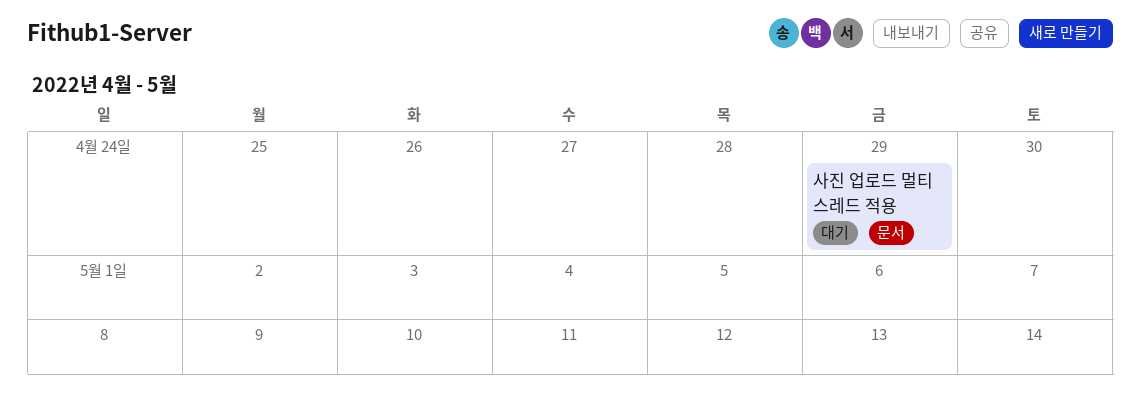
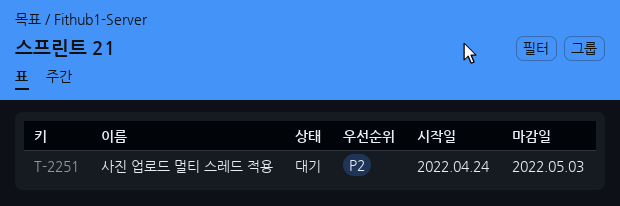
사진 업로드 멀티 스레드 적용, due: Apr 29 -> May 3

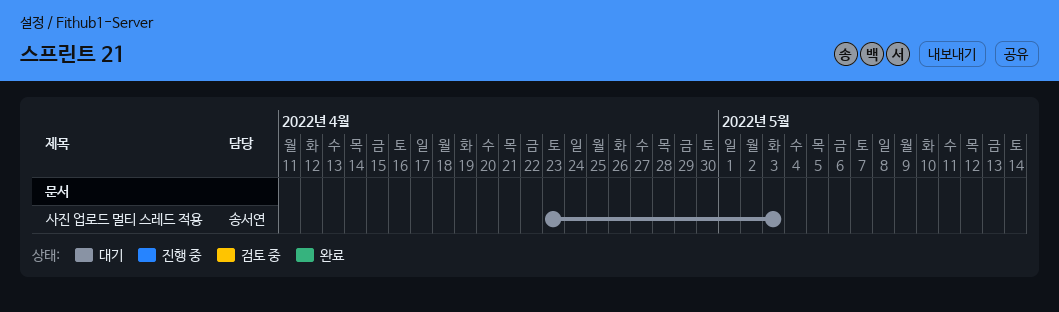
사진 업로드 멀티 스레드 적용, start: Apr 24 -> Apr 23

